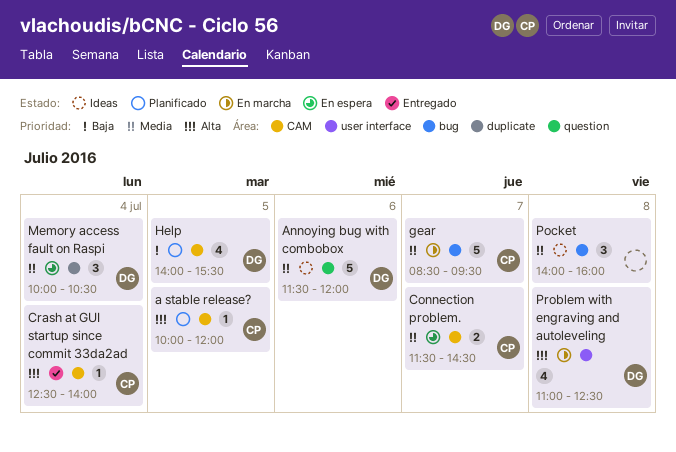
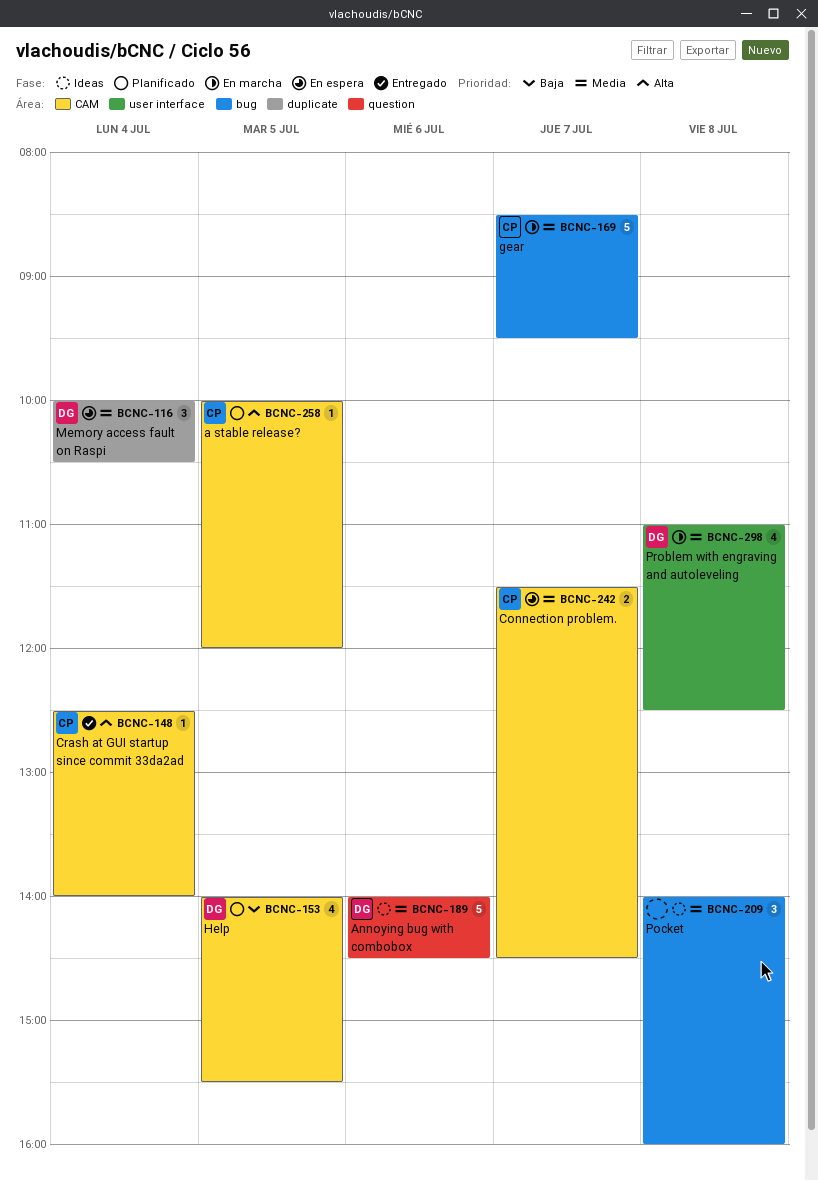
Annoying bug with combobox, begins: 11:30 -> 14:00
Annoying bug with combobox, ends: 12:00 -> 14:30
Problem with engraving and autoleveling, priority: Alta -> Media

